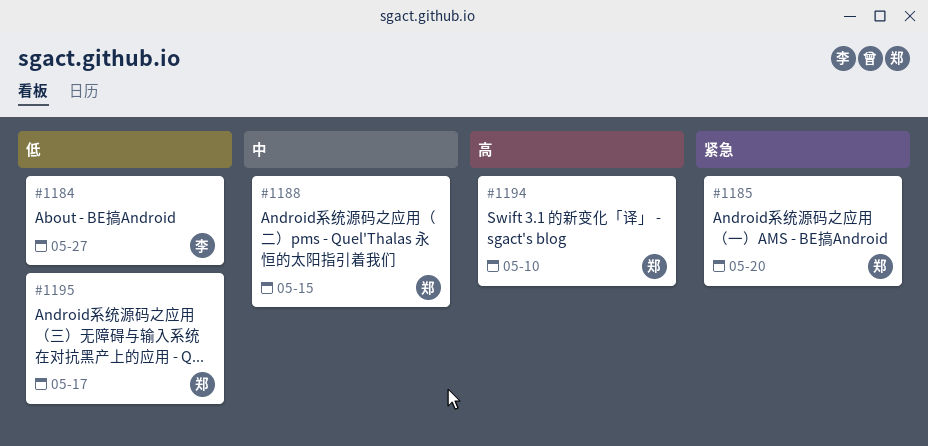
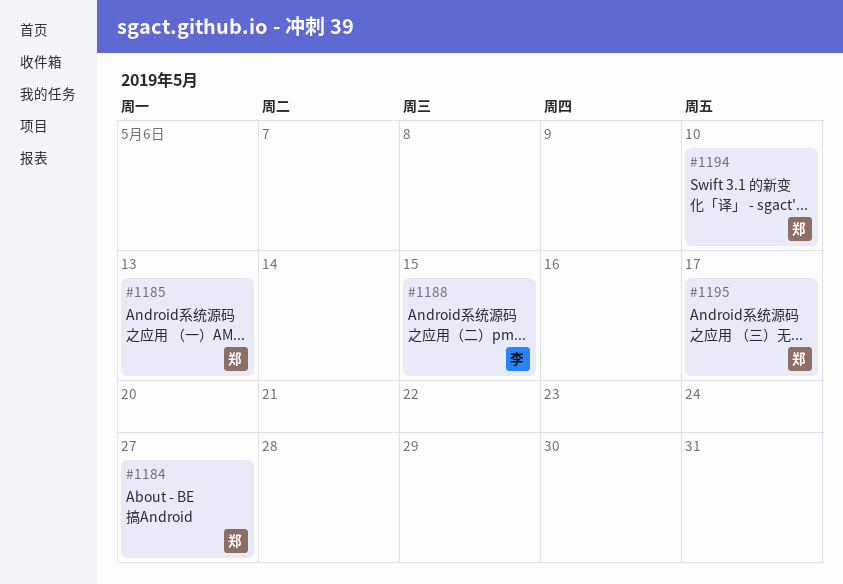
#1184, owner: 李 -> 郑
#1185, due: May 20 -> May 13
#1188, owner: 郑 -> 李

